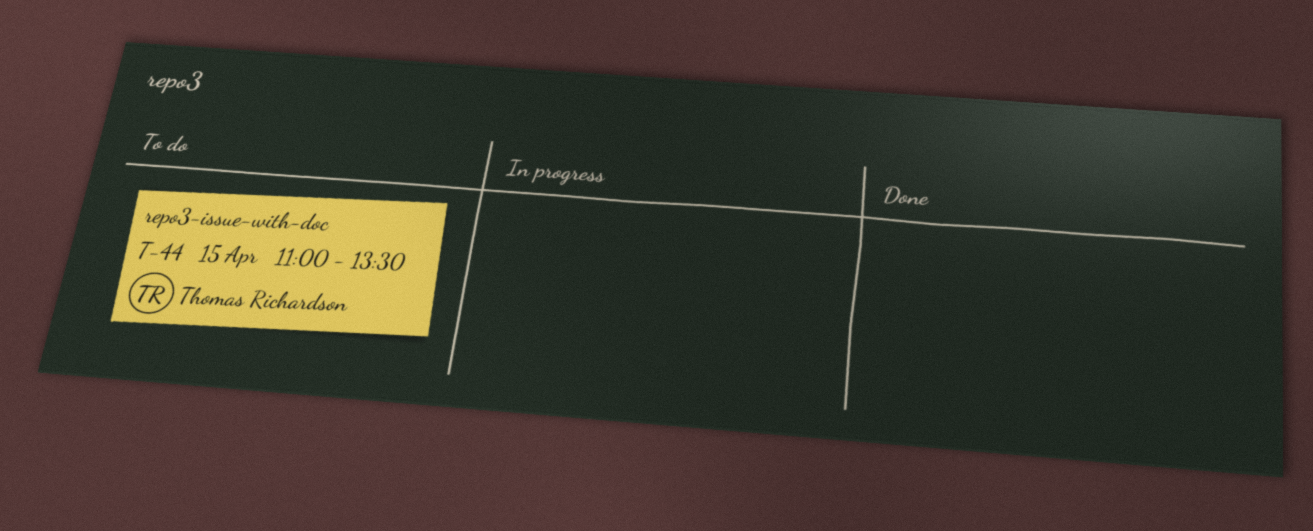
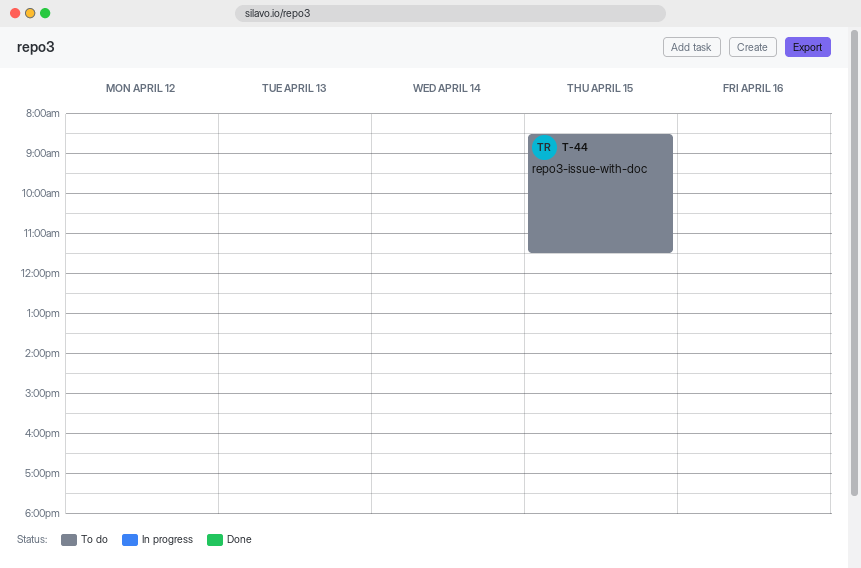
T-44, begins: 11:00 -> 08:30
T-44, ends: 13:30 -> 11:30

